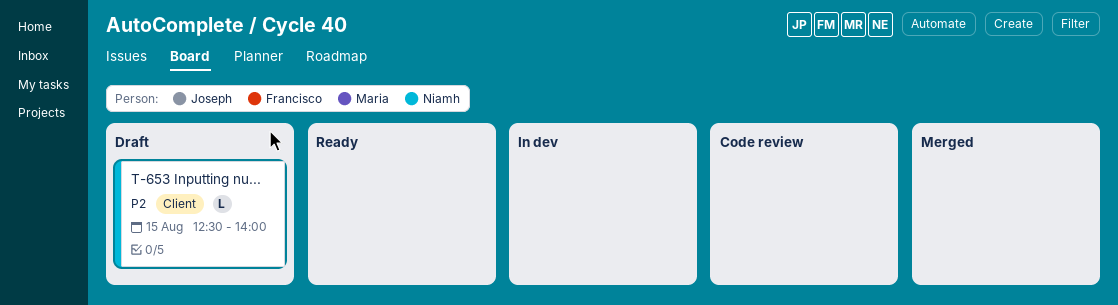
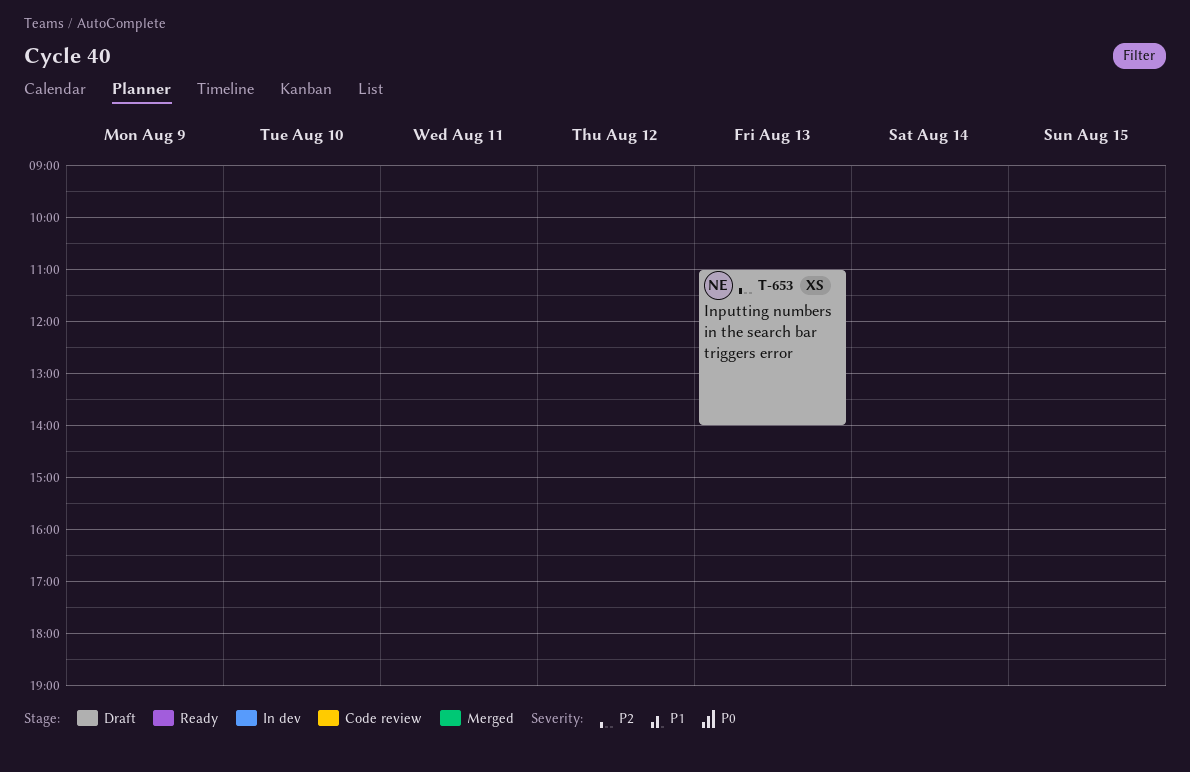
T-653, estimate: L -> XS
T-653, day: Aug 15 -> Aug 13
T-653, begins: 12:30 -> 11:00

